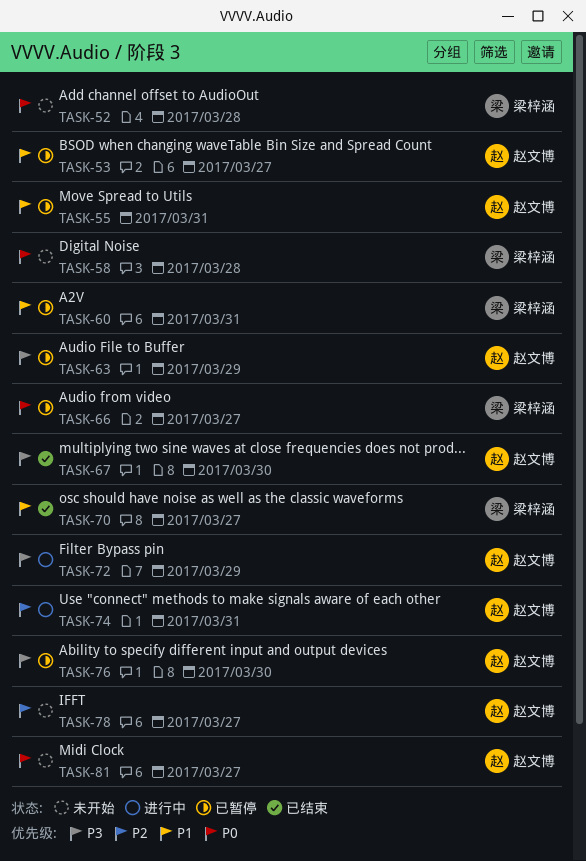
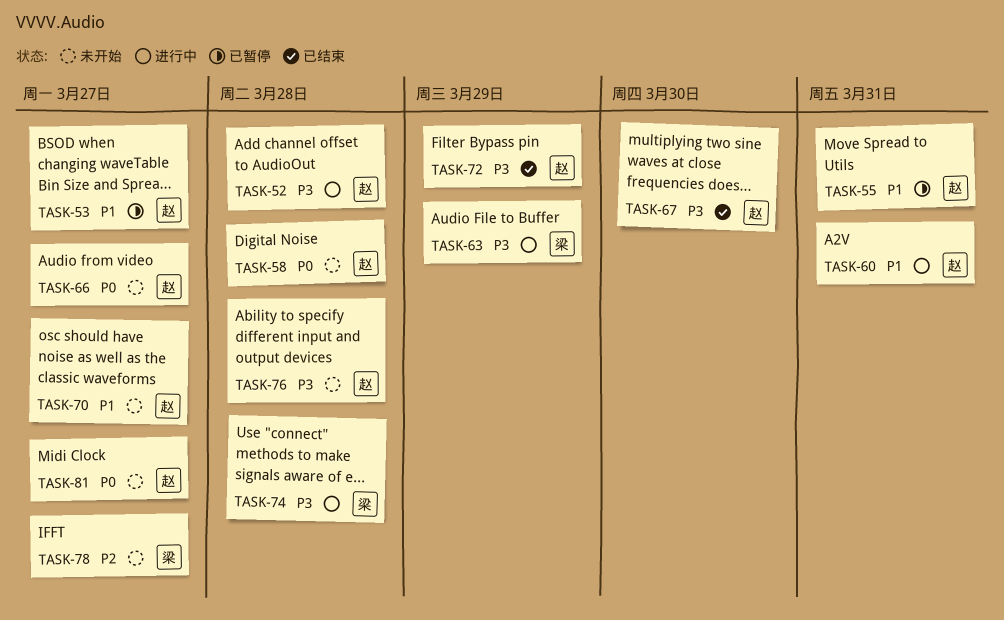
TASK-52, status: 未开始 -> 进行中
TASK-52, owner: 梁梓涵 -> 赵文博
TASK-52, priority: P0 -> P3
TASK-58, owner: 梁梓涵 -> 赵文博
TASK-60, status: 已暂停 -> 进行中
TASK-60, owner: 梁梓涵 -> 赵文博
TASK-63, status: 已暂停 -> 进行中
TASK-63, owner: 赵文博 -> 梁梓涵
TASK-66, status: 已暂停 -> 未开始
TASK-66, owner: 梁梓涵 -> 赵文博
TASK-70, status: 已结束 -> 未开始
TASK-70, owner: 梁梓涵 -> 赵文博
TASK-72, status: 进行中 -> 已结束
TASK-74, owner: 赵文博 -> 梁梓涵
TASK-74, priority: P2 -> P3
TASK-74, due: Mar 31 -> Mar 28
TASK-76, status: 已暂停 -> 未开始
TASK-76, due: Mar 30 -> Mar 28
TASK-78, owner: 赵文博 -> 梁梓涵

